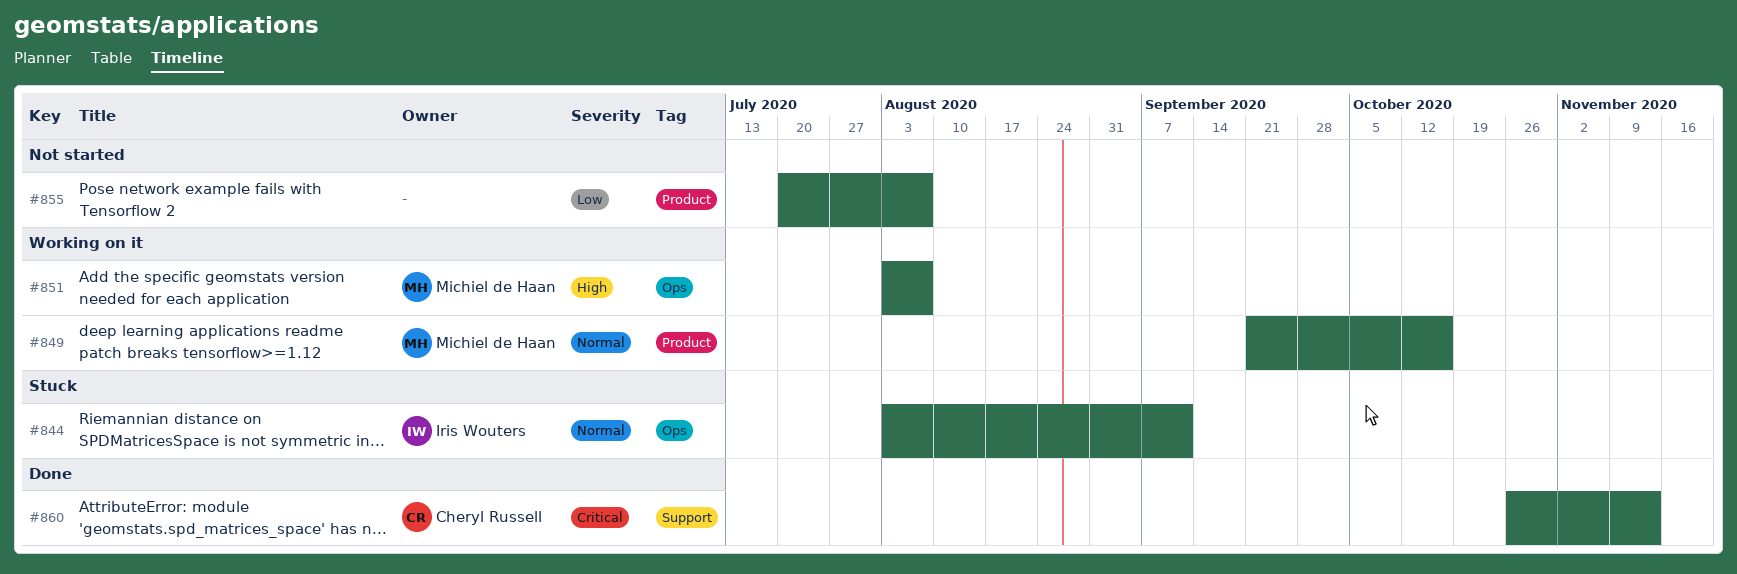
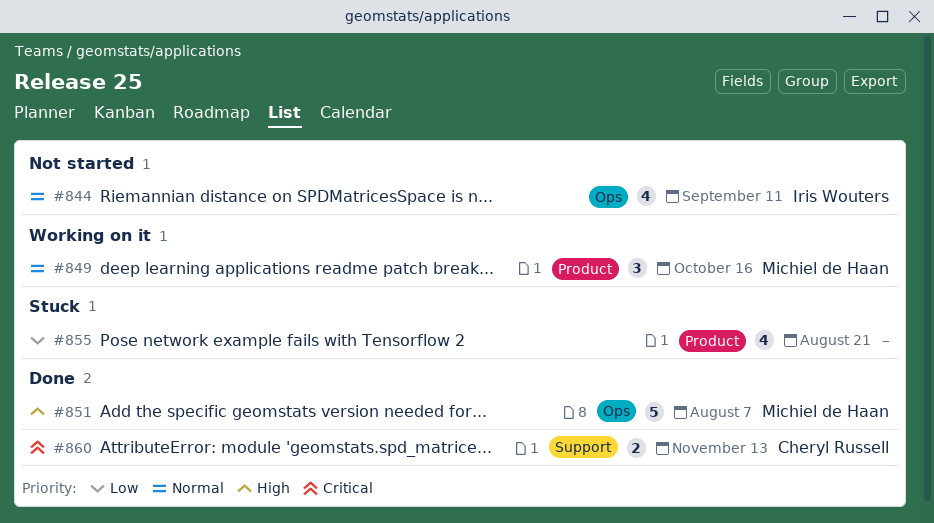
#844, status: Stuck -> Not started
#851, status: Working on it -> Done
#855, status: Not started -> Stuck
#855, due: Aug 7 -> Aug 21

